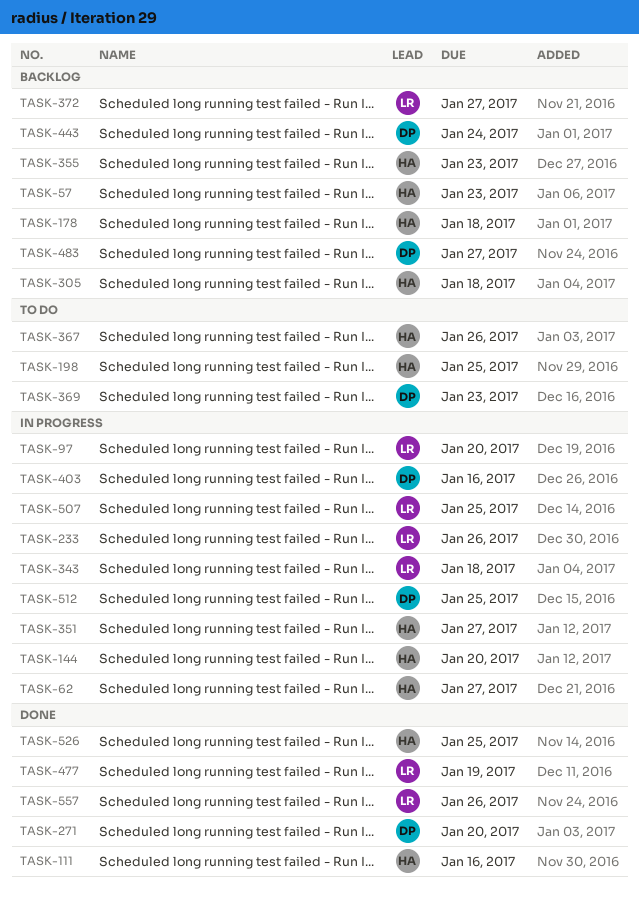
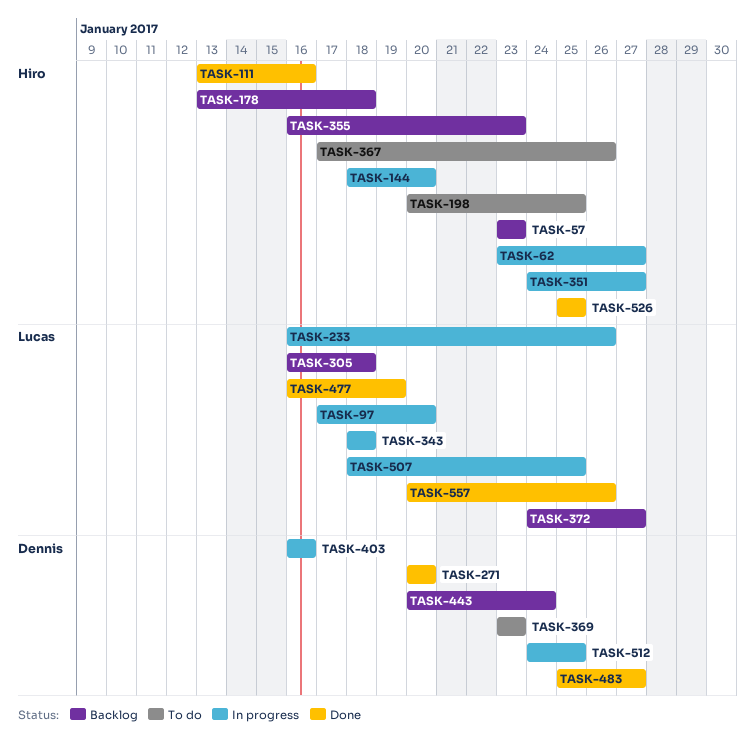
TASK-305, owner: Hiro -> Lucas
TASK-483, status: Backlog -> Done

